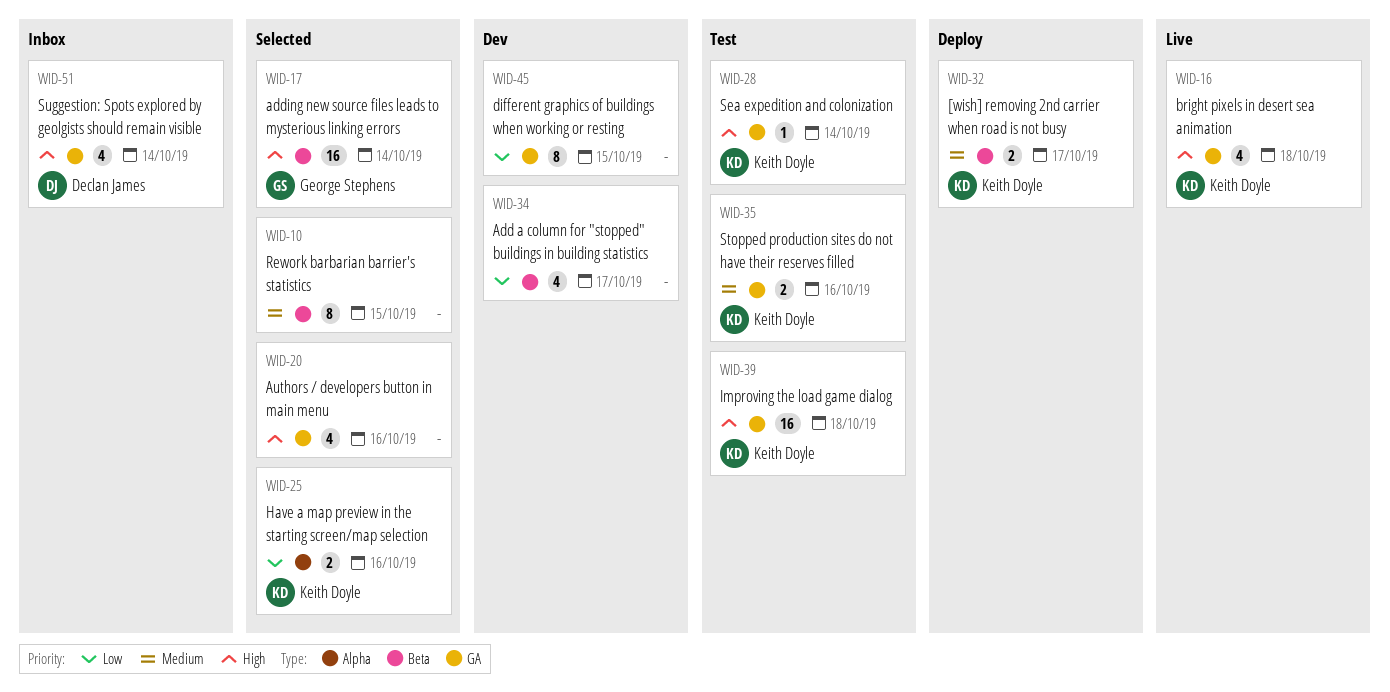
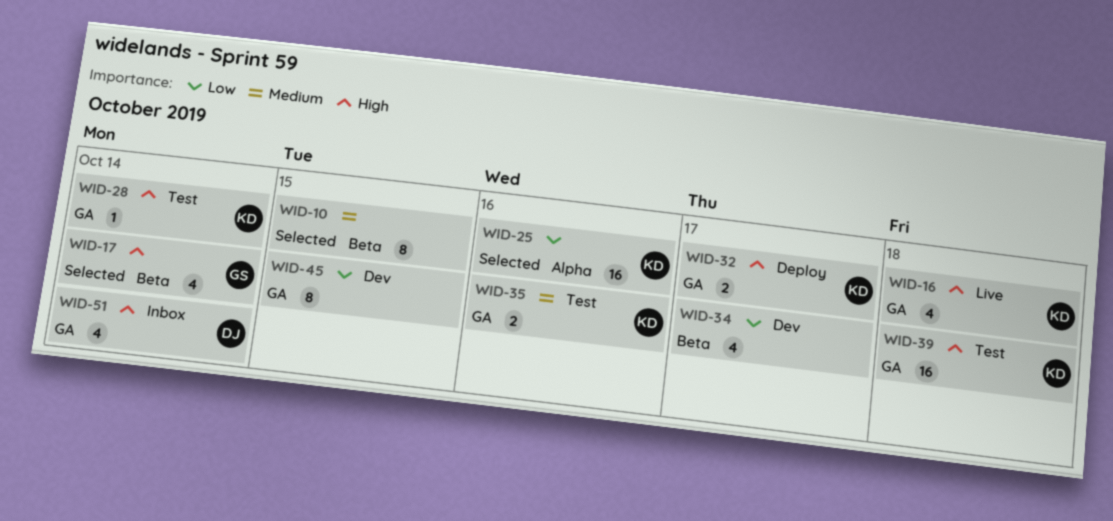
WID-17, estimate: 16 -> 4
WID-20: present -> none
WID-25, estimate: 2 -> 16
WID-32, priority: Medium -> High
WID-32, label: Beta -> GA

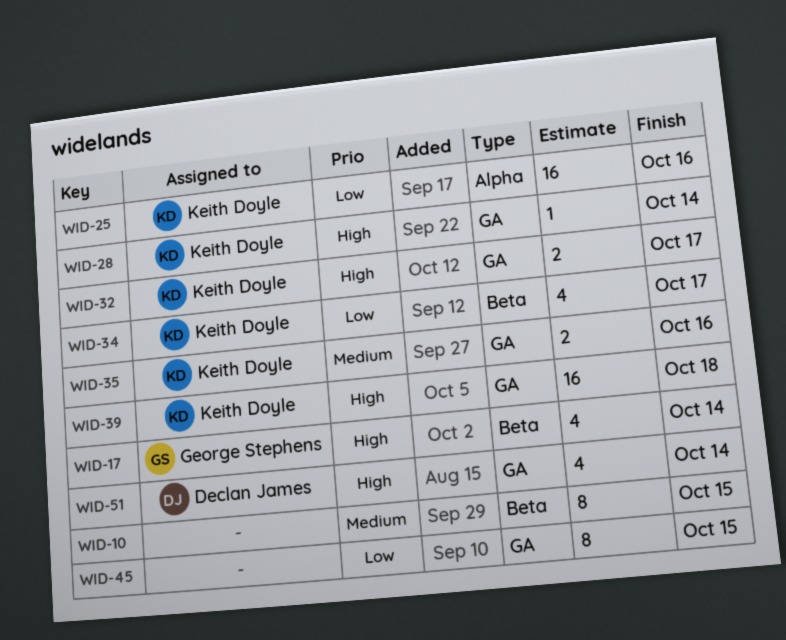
WID-16: present -> none
WID-34, owner: none -> Keith Doyle

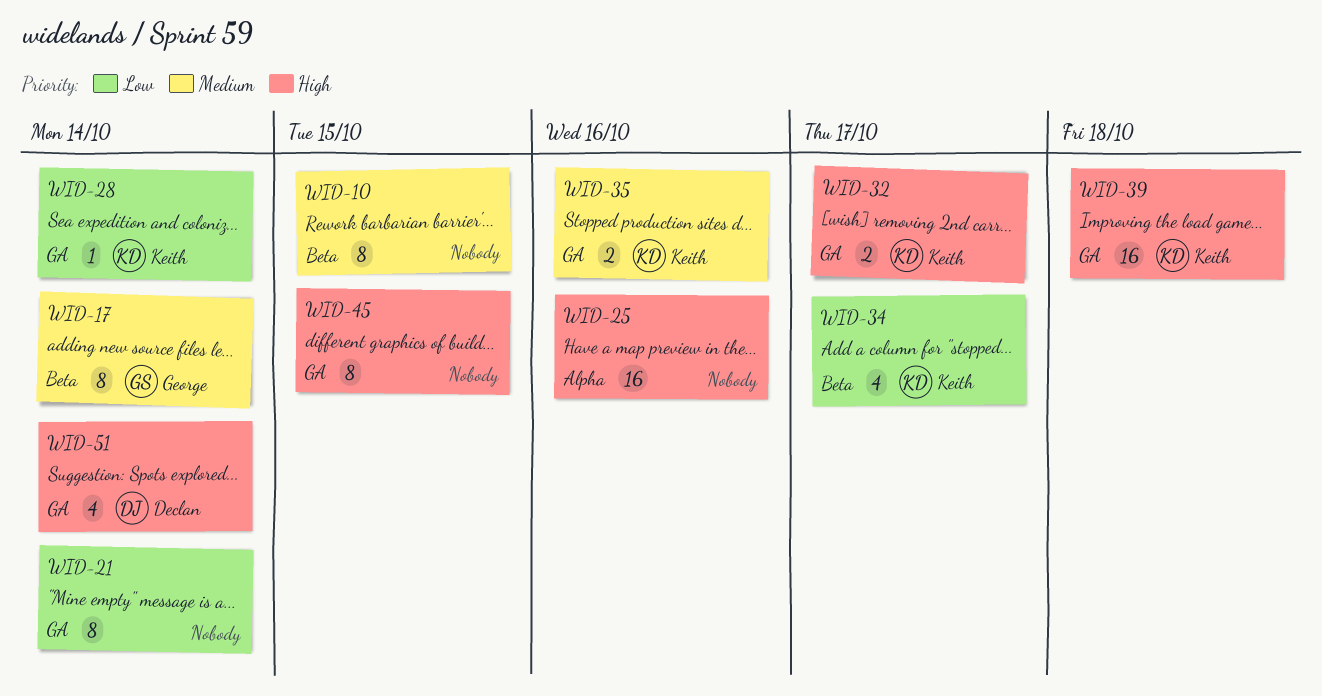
WID-17, priority: High -> Medium
WID-17, estimate: 4 -> 8
WID-21: none -> present
WID-25, owner: Keith Doyle -> none
WID-25, priority: Low -> High
WID-28, priority: High -> Low
WID-45, priority: Low -> High

